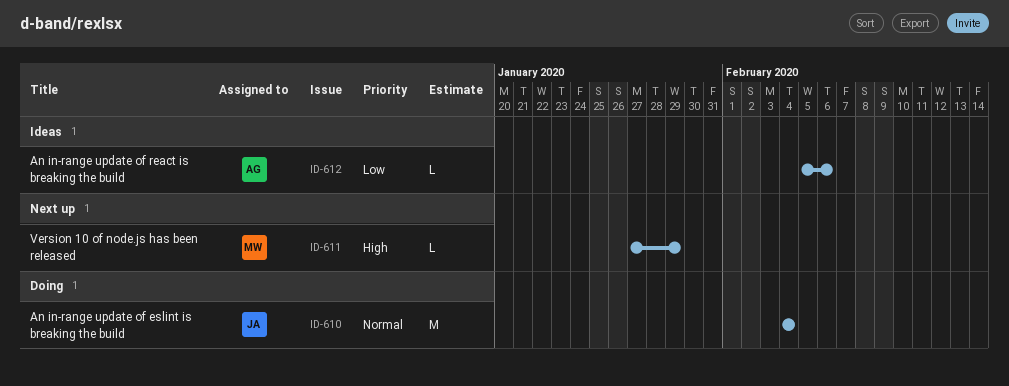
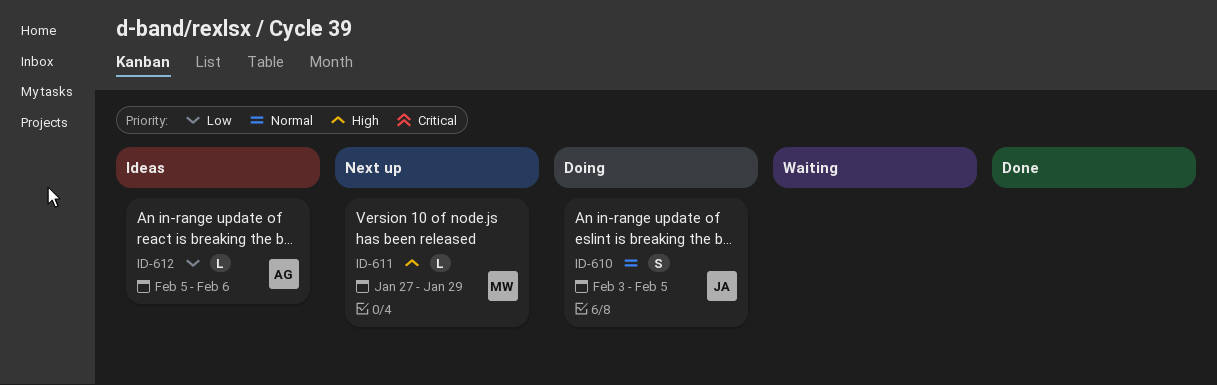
ID-610, estimate: M -> S
ID-610, start: Feb 4 -> Feb 3
ID-610, due: Feb 4 -> Feb 5

